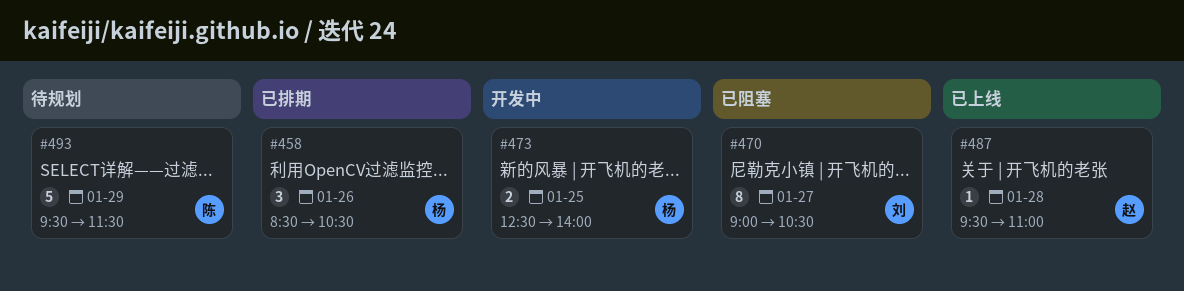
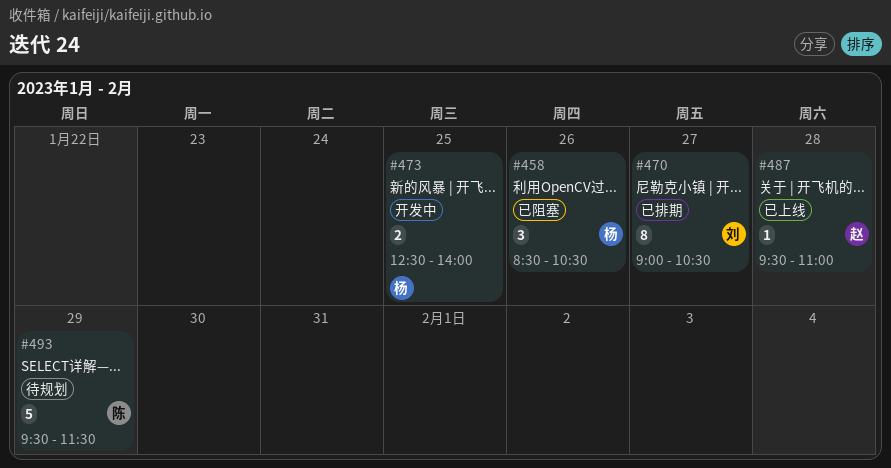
#458, status: 已排期 -> 已阻塞
#470, status: 已阻塞 -> 已排期

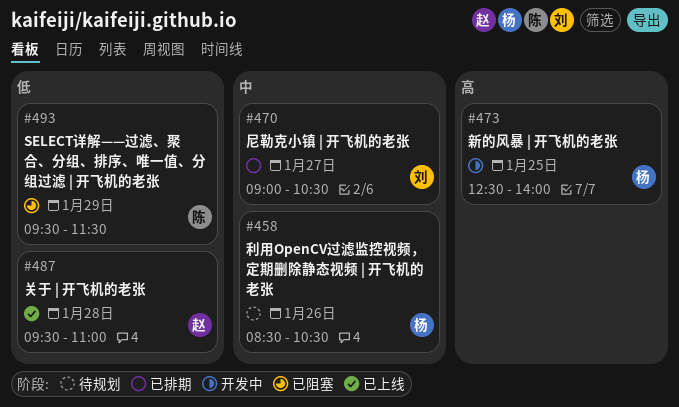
#458, status: 已阻塞 -> 待规划
#493, status: 待规划 -> 已阻塞

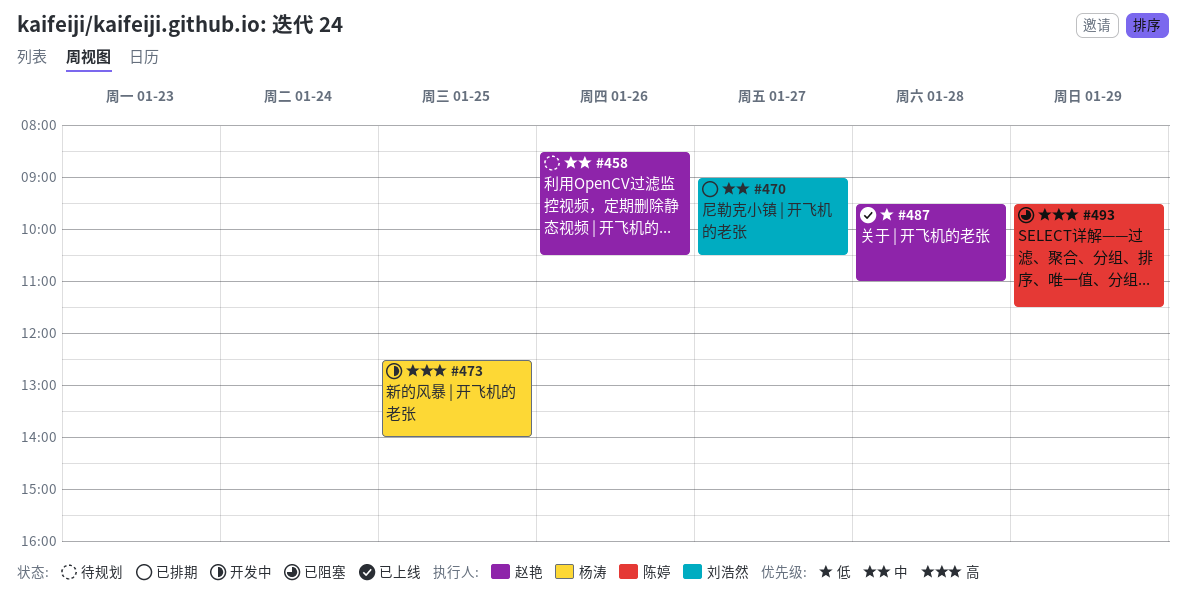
#458, owner: 杨涛 -> 赵艳
#493, priority: 低 -> 高

